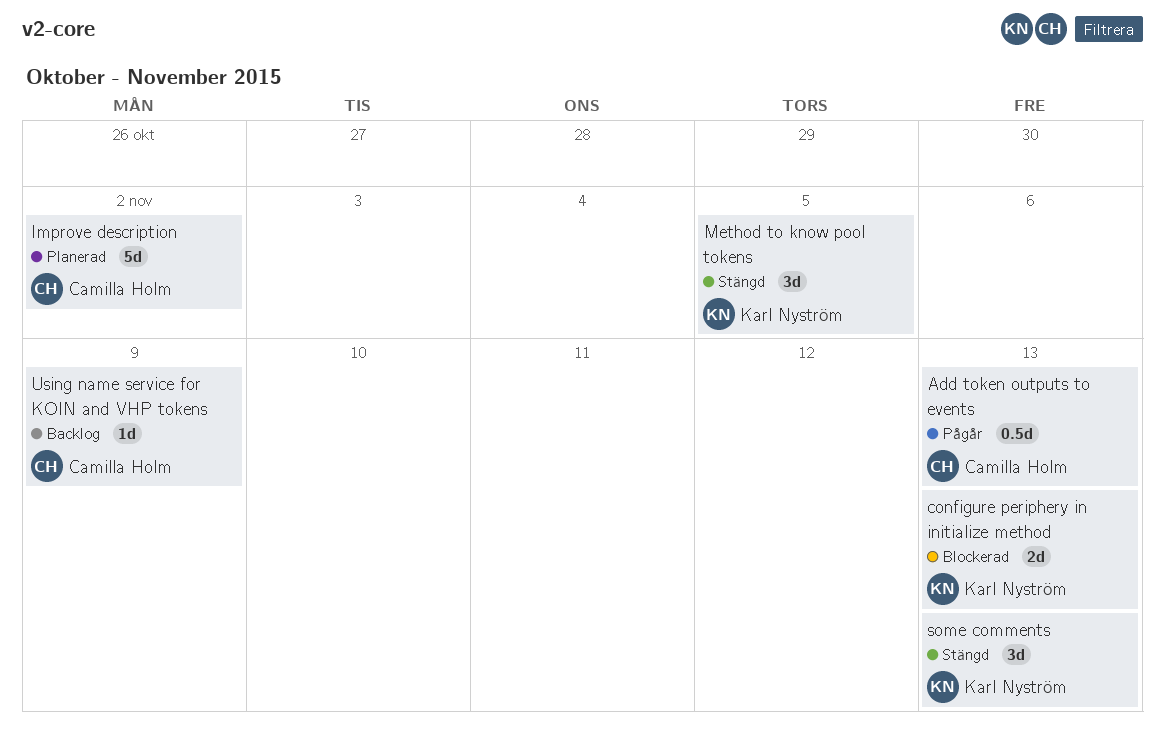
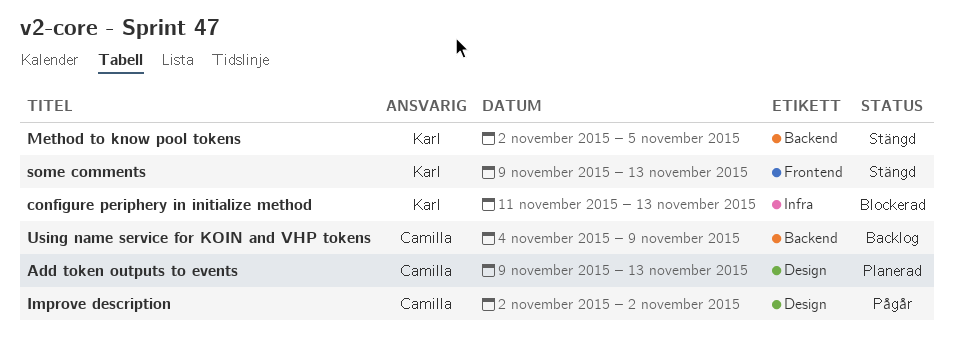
Add token outputs to events, status: Pågår -> Planerad
Improve description, status: Planerad -> Pågår

